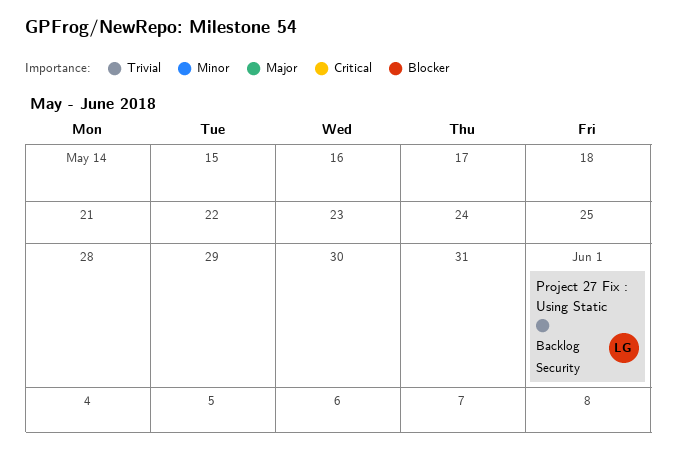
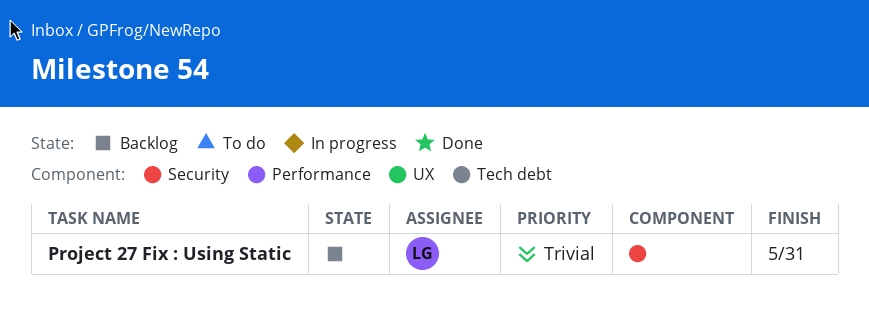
Project 27 Fix : Using Static, due: Jun 1 -> May 31

